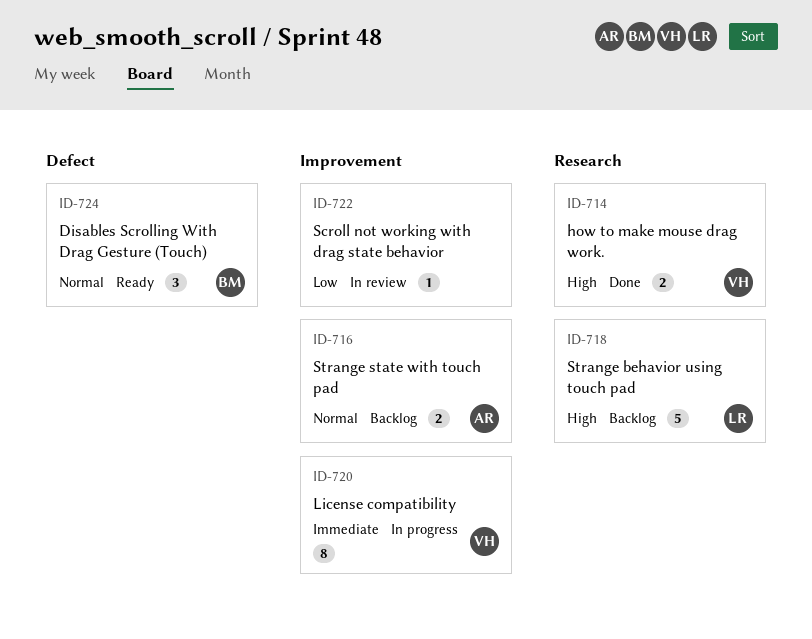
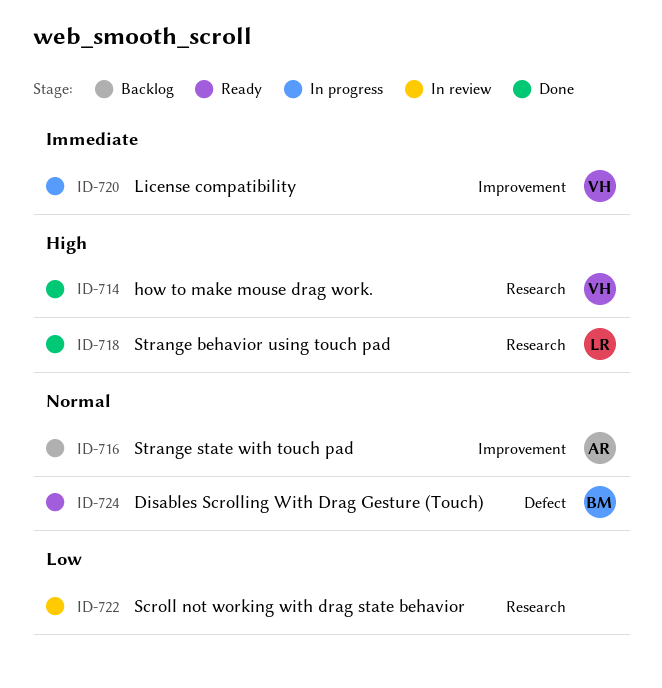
ID-718, status: Backlog -> Done
ID-722, label: Improvement -> Research

